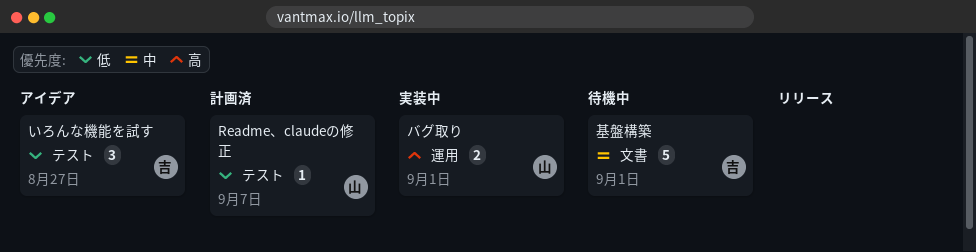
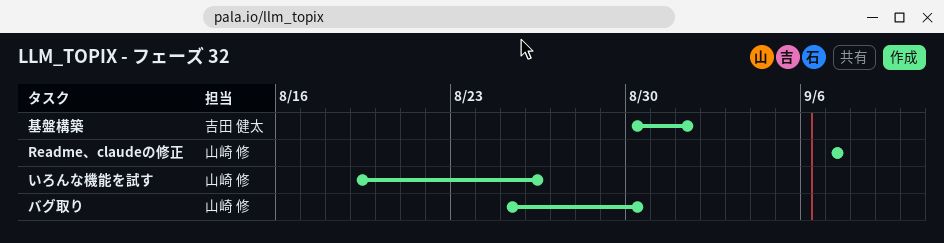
いろんな機能を試す, owner: 吉田 健太 -> 山崎 修
いろんな機能を試す, due: Aug 27 -> Aug 26
バグ取り, due: Sep 1 -> Aug 30

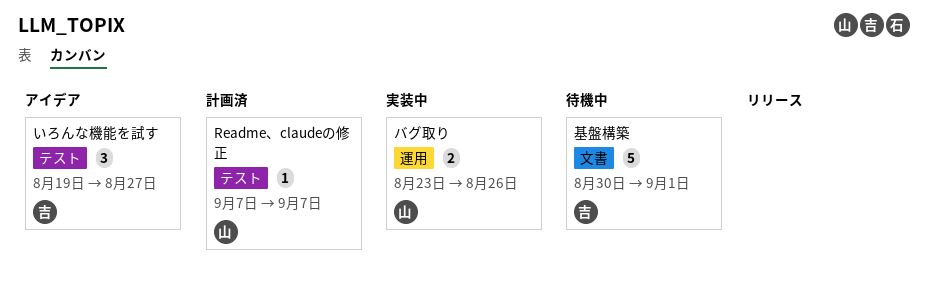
いろんな機能を試す, owner: 山崎 修 -> 吉田 健太
いろんな機能を試す, due: Aug 26 -> Aug 27
バグ取り, start: Aug 25 -> Aug 23
バグ取り, due: Aug 30 -> Aug 26

